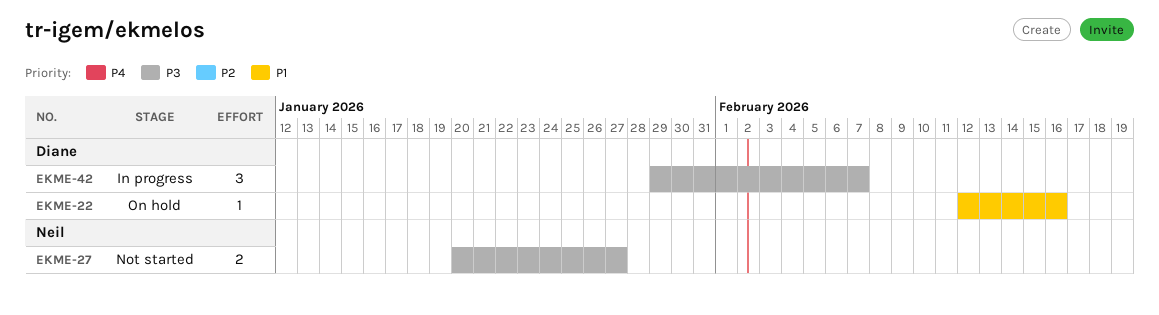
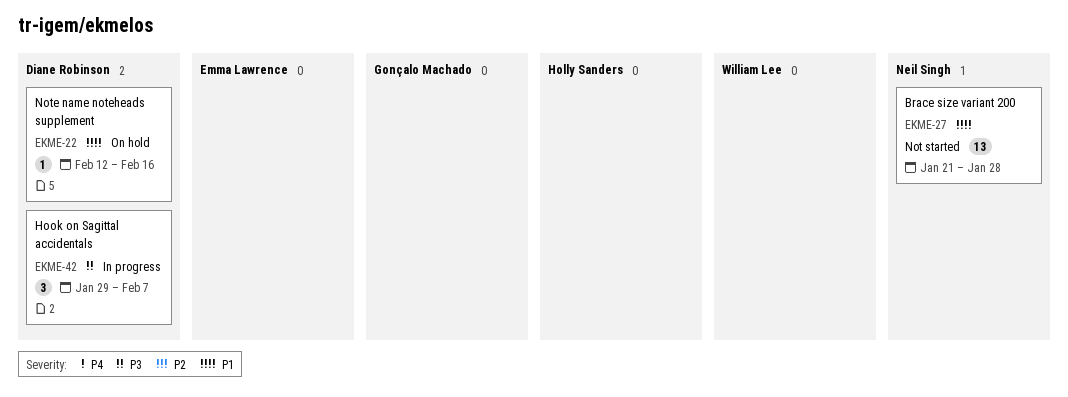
EKME-27, priority: P3 -> P1
EKME-27, estimate: 2 -> 13
EKME-27, start: Jan 20 -> Jan 21
EKME-27, due: Jan 27 -> Jan 28

